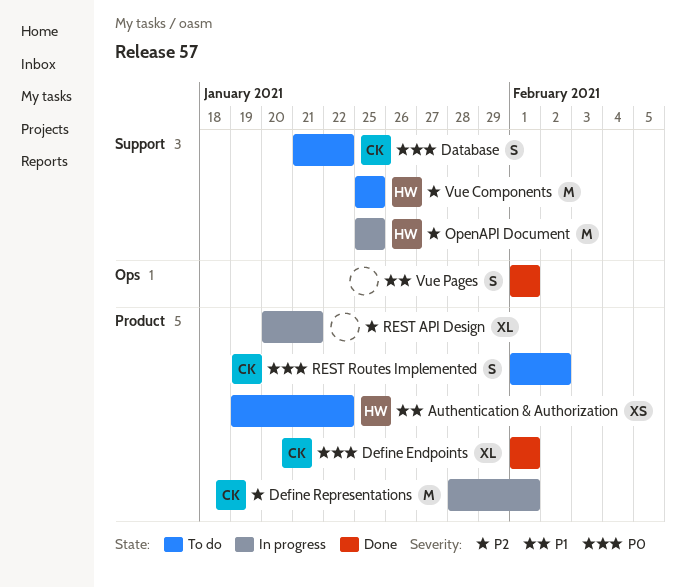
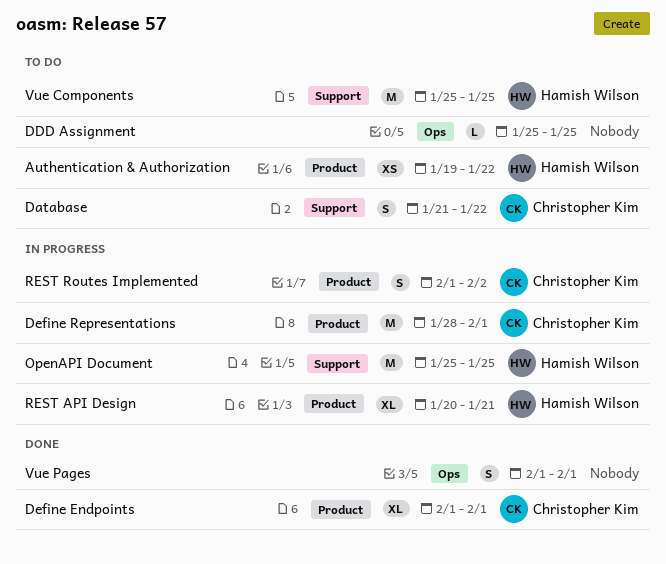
DDD Assignment: none -> present
REST API Design, owner: none -> Hamish Wilson
REST Routes Implemented, status: To do -> In progress

